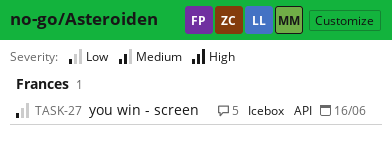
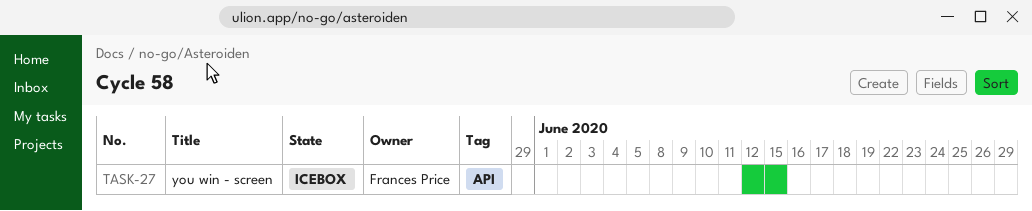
TASK-27, due: Jun 16 -> Jun 15

